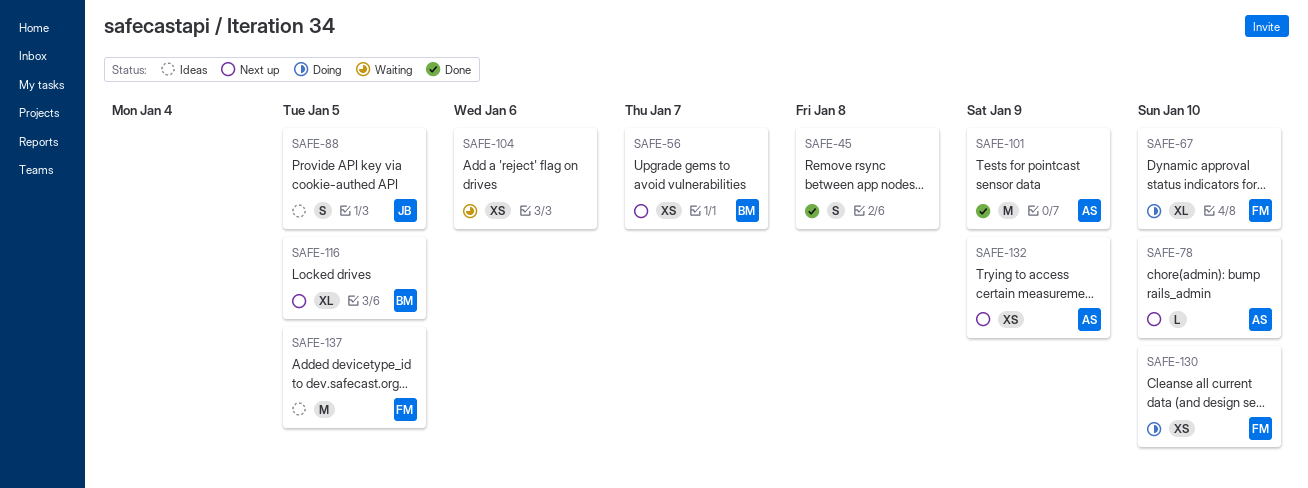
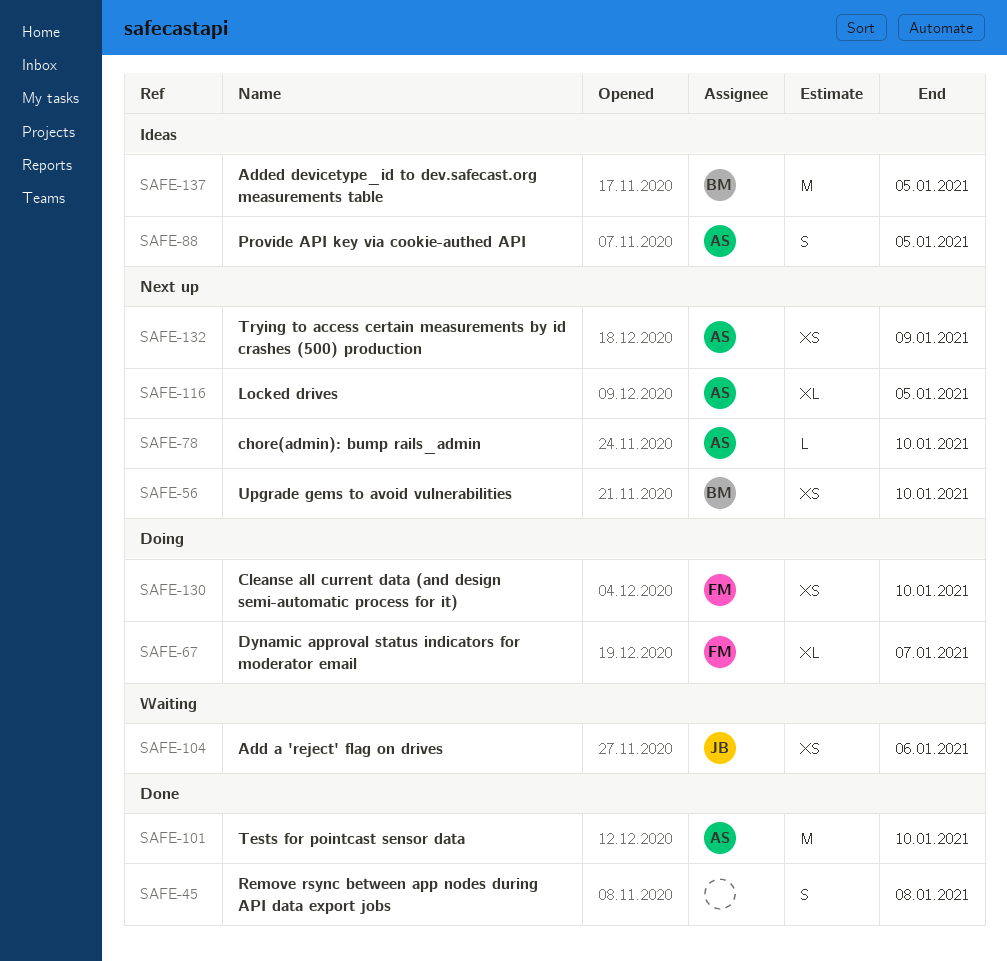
SAFE-56, due: Jan 7 -> Jan 10
SAFE-67, due: Jan 10 -> Jan 7
SAFE-88, owner: JB -> AS
SAFE-101, due: Jan 9 -> Jan 10
SAFE-104, owner: none -> JB
SAFE-116, owner: BM -> AS
SAFE-137, owner: FM -> BM

